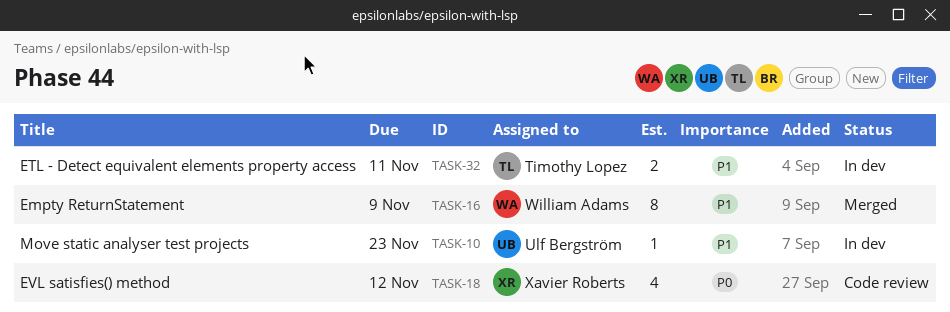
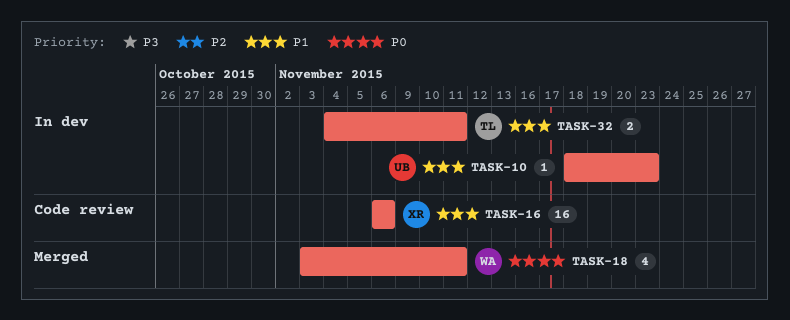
TASK-16, status: Merged -> Code review
TASK-16, owner: William Adams -> Xavier Roberts
TASK-16, estimate: 8 -> 16
TASK-16, due: Nov 9 -> Nov 6
TASK-18, status: Code review -> Merged
TASK-18, owner: Xavier Roberts -> William Adams
TASK-18, due: Nov 12 -> Nov 11

